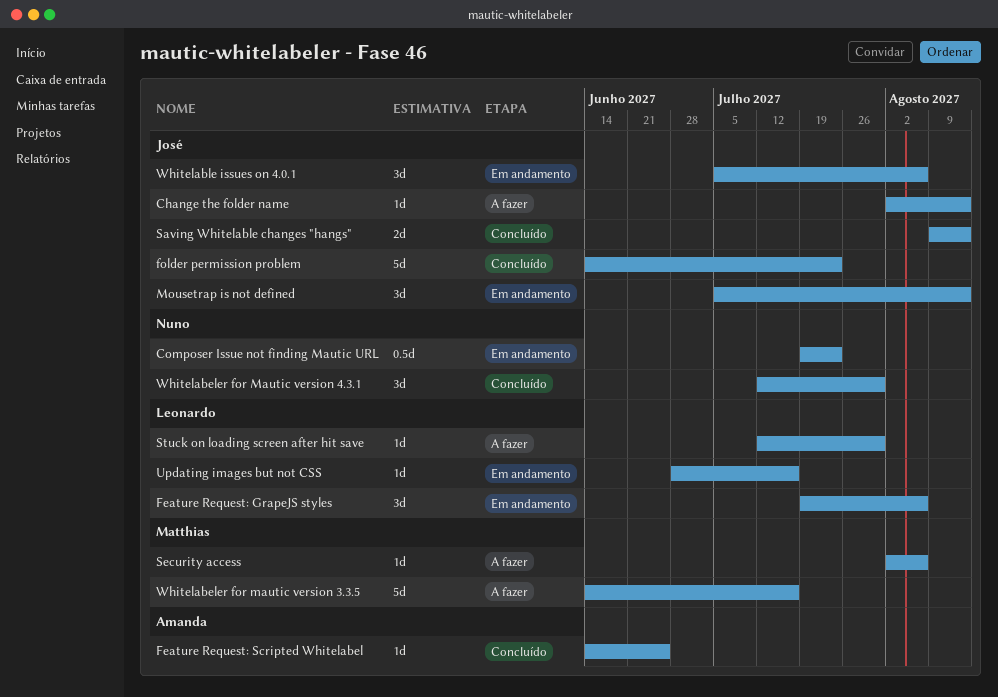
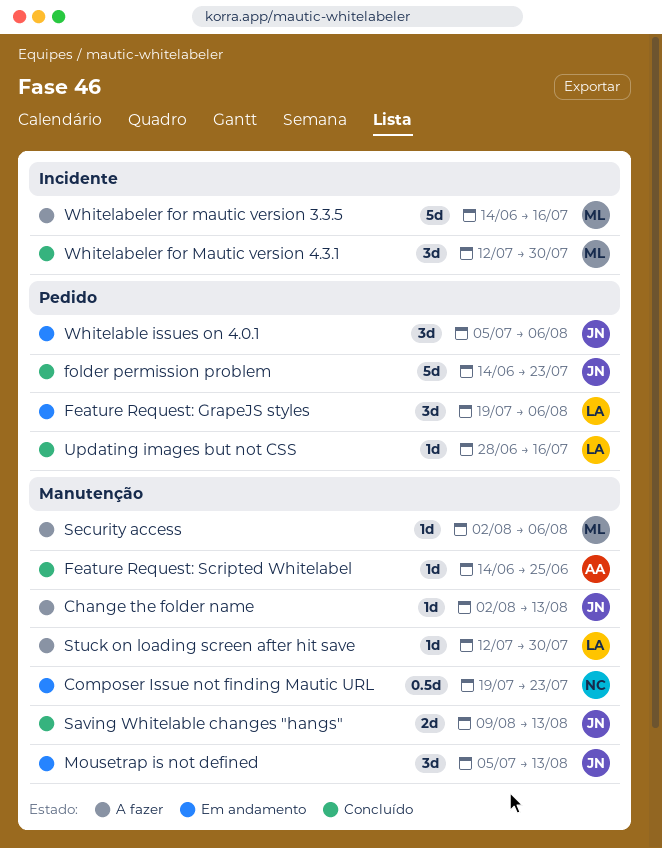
Updating images but not CSS, status: Em andamento -> Concluído
Whitelabeler for Mautic version 4.3.1, owner: Nuno -> Matthias

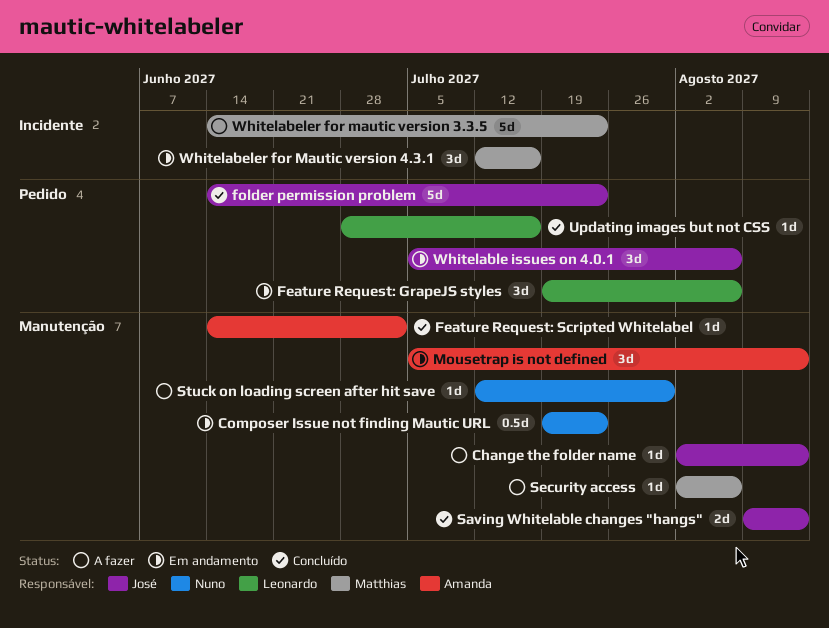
Feature Request: Scripted Whitelabel, due: Jun 25 -> Jul 2
Mousetrap is not defined, owner: José -> Amanda
Stuck on loading screen after hit save, owner: Leonardo -> Nuno
Whitelabeler for mautic version 3.3.5, due: Jul 16 -> Jul 23
Whitelabeler for Mautic version 4.3.1, status: Concluído -> Em andamento
Whitelabeler for Mautic version 4.3.1, due: Jul 30 -> Jul 16

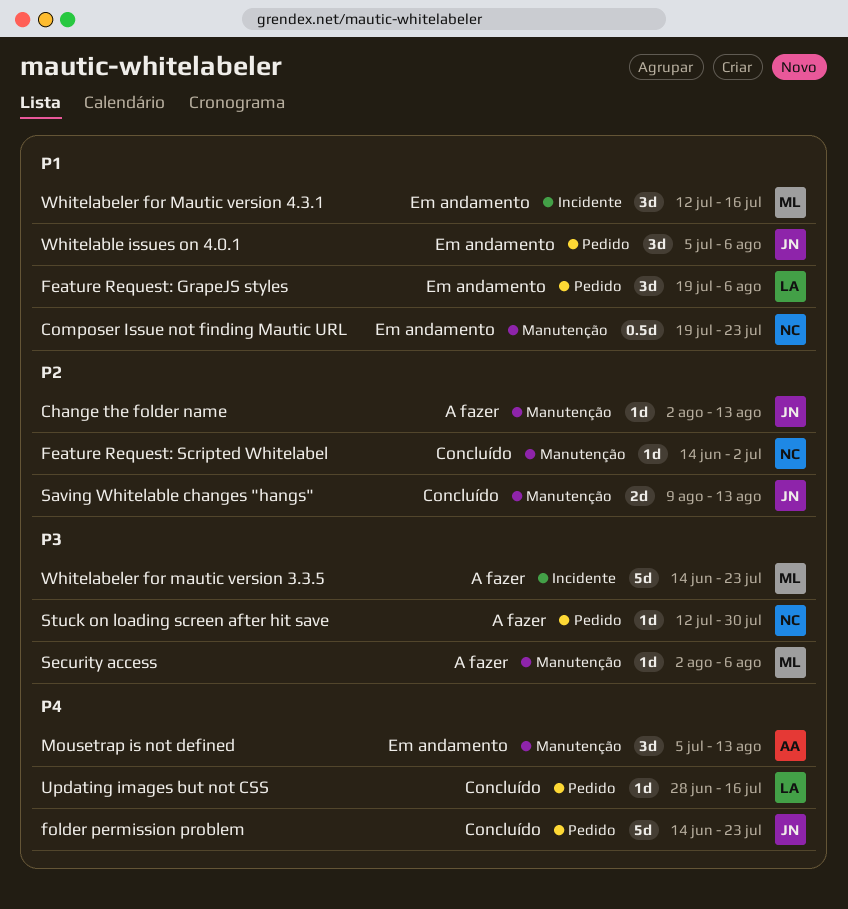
Feature Request: Scripted Whitelabel, owner: Amanda -> Nuno
Stuck on loading screen after hit save, label: Manutenção -> Pedido

